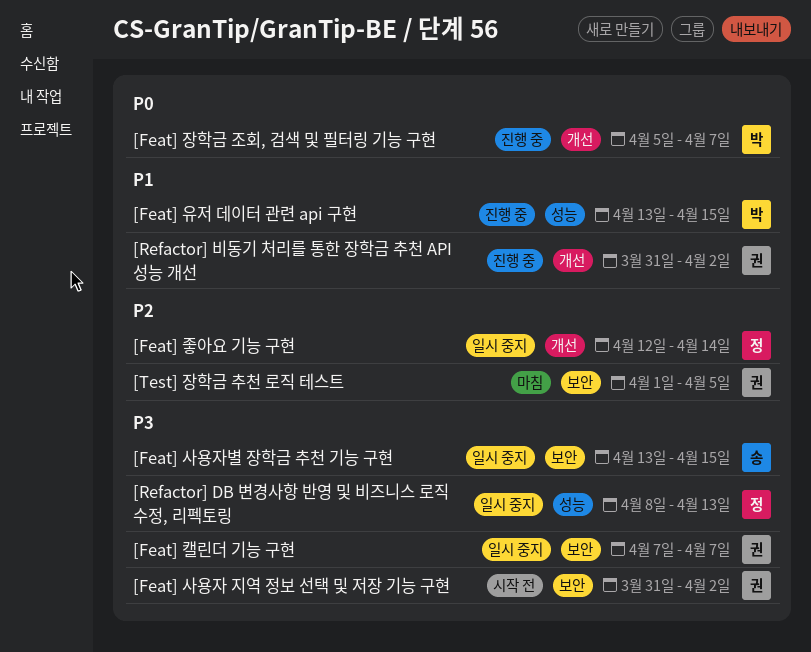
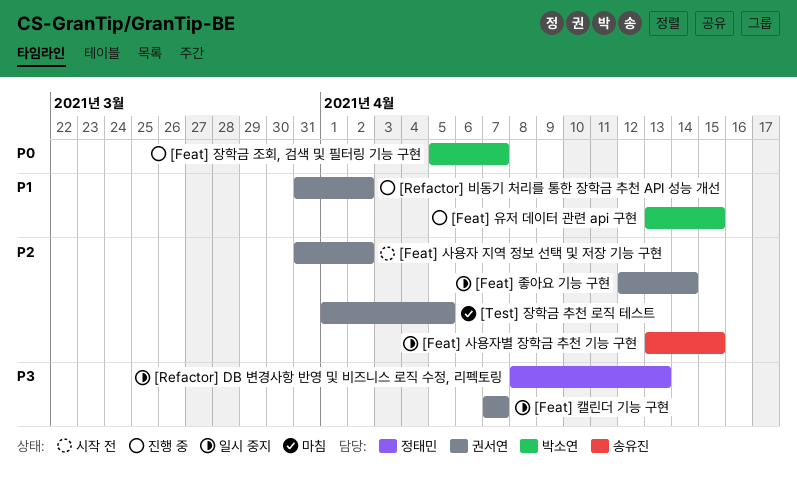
[Feat] 사용자 지역 정보 선택 및 저장 기능 구현, priority: P3 -> P2
[Feat] 사용자별 장학금 추천 기능 구현, priority: P3 -> P2
[Feat] 좋아요 기능 구현, owner: 정태민 -> 권서연

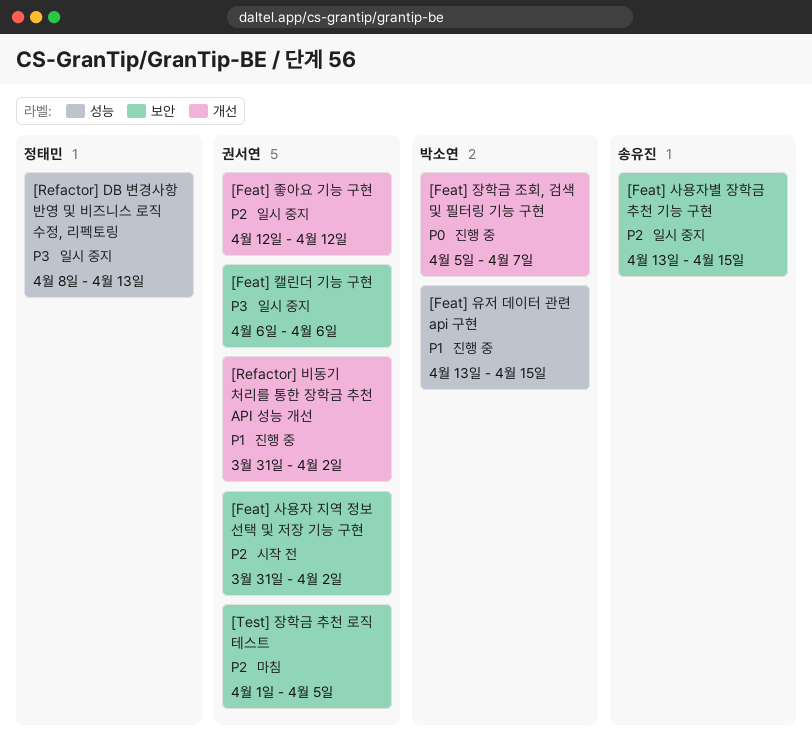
[Feat] 좋아요 기능 구현, due: Apr 14 -> Apr 12
[Feat] 캘린더 기능 구현, start: Apr 7 -> Apr 6
[Feat] 캘린더 기능 구현, due: Apr 7 -> Apr 6

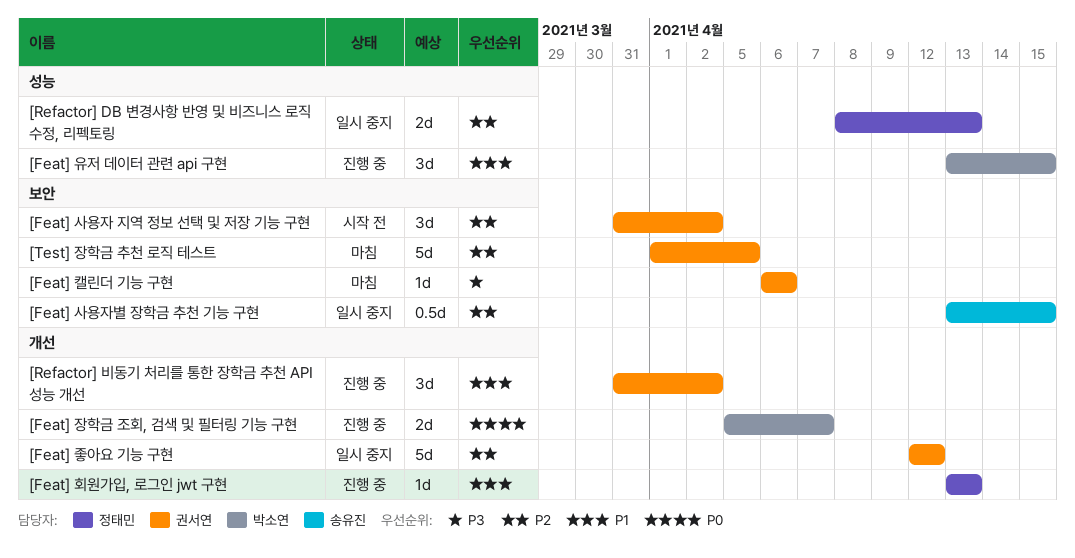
[Feat] 캘린더 기능 구현, status: 일시 중지 -> 마침
[Feat] 회원가입, 로그인 jwt 구현: none -> present
[Refactor] DB 변경사항 반영 및 비즈니스 로직 수정, 리펙토링, priority: P3 -> P2

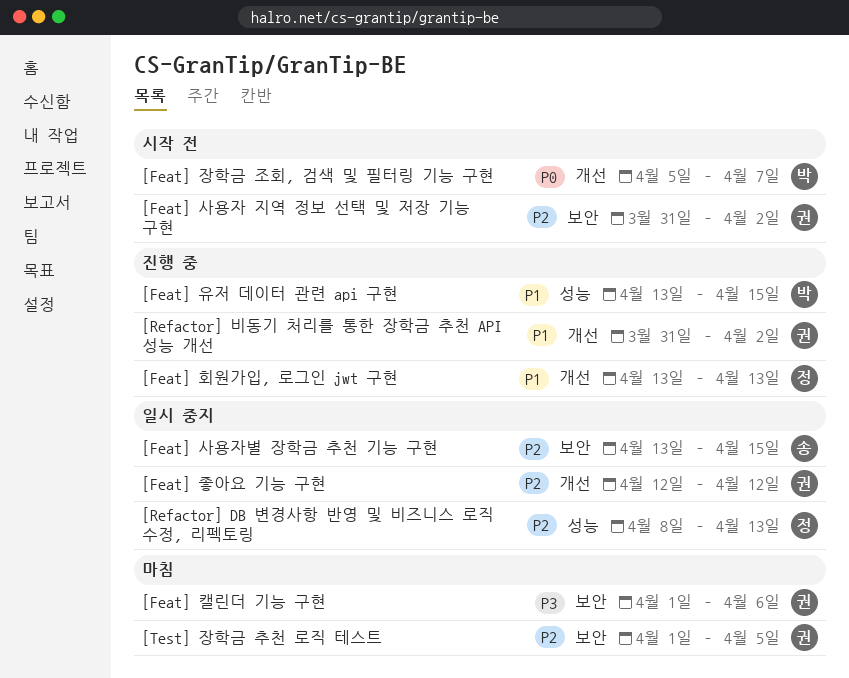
[Feat] 장학금 조회, 검색 및 필터링 기능 구현, status: 진행 중 -> 시작 전
[Feat] 캘린더 기능 구현, start: Apr 6 -> Apr 1

